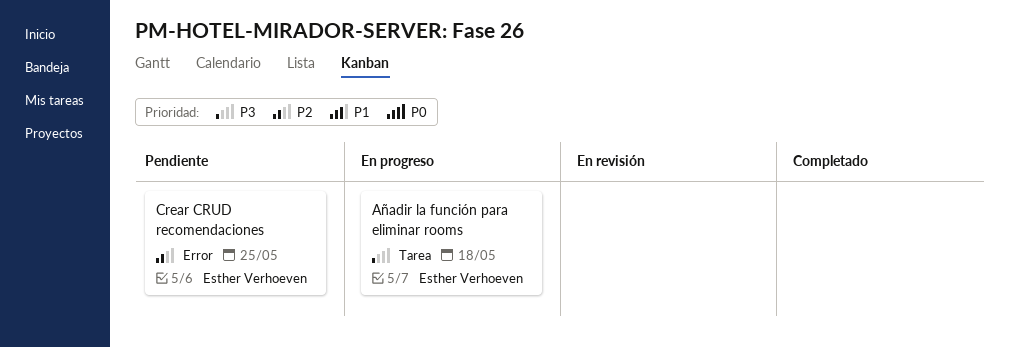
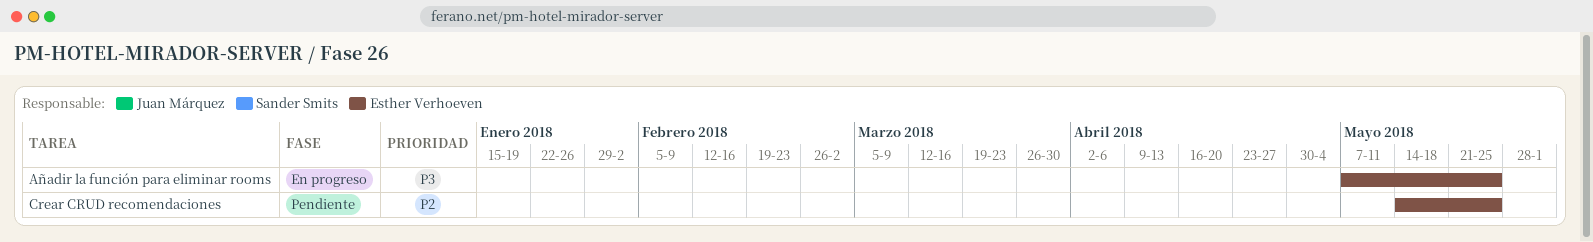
Añadir la función para eliminar rooms, due: May 18 -> May 25

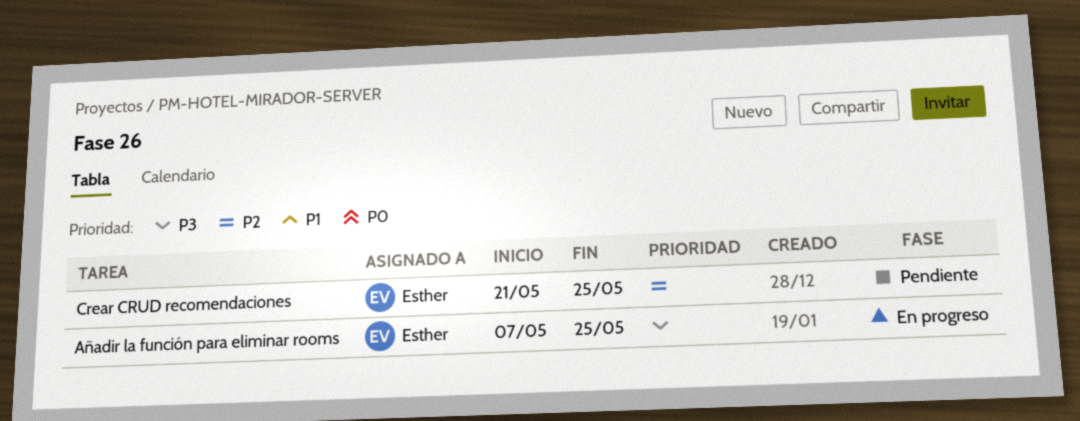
Crear CRUD recomendaciones, start: May 14 -> May 21

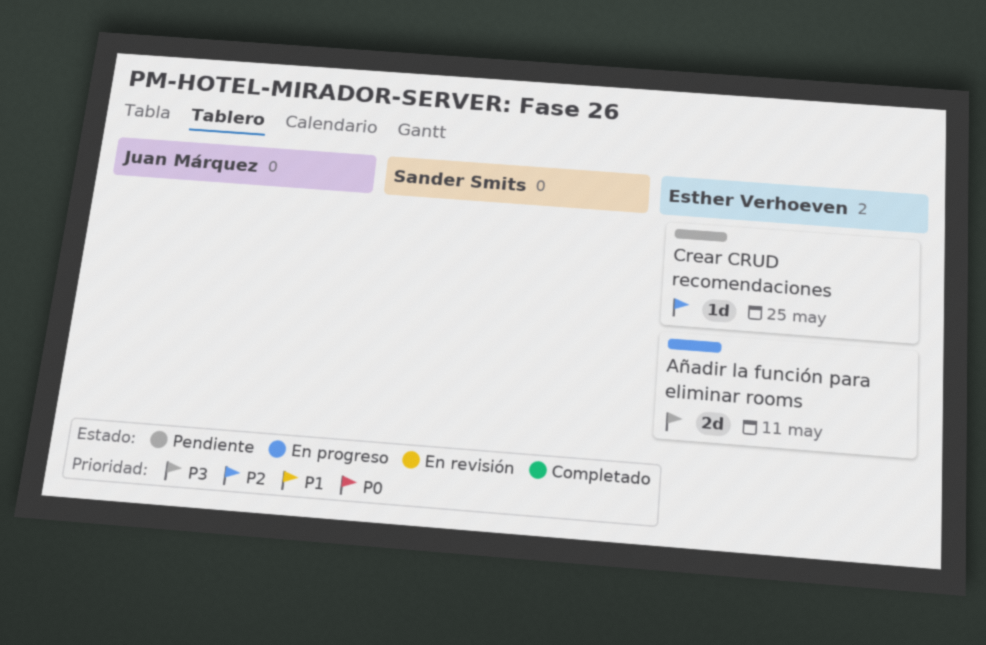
Añadir la función para eliminar rooms, due: May 25 -> May 11

